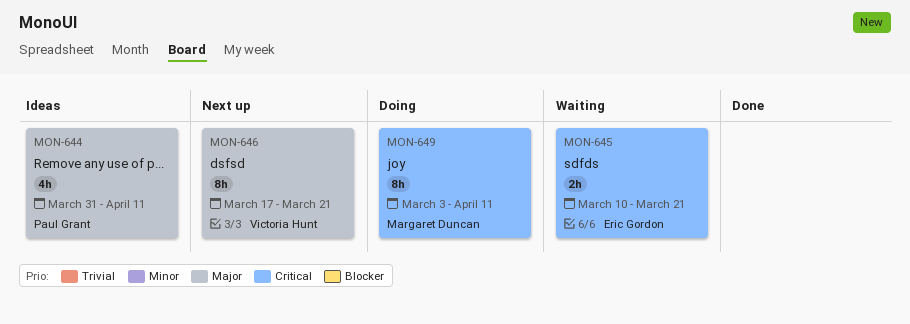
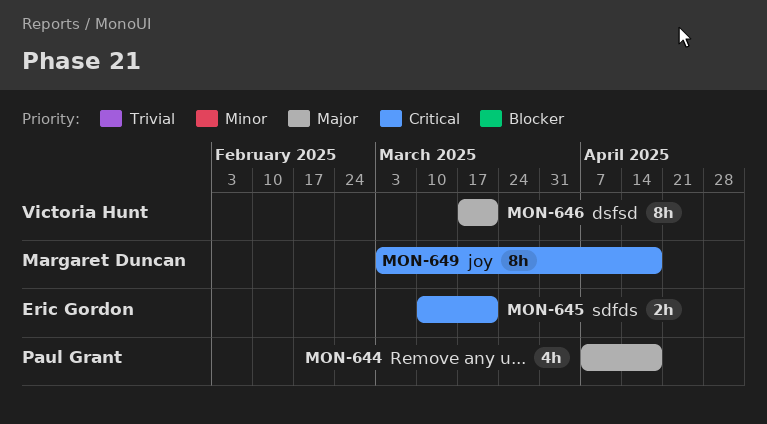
MON-644, start: Mar 31 -> Apr 7
MON-644, due: Apr 11 -> Apr 18
MON-649, due: Apr 11 -> Apr 18

